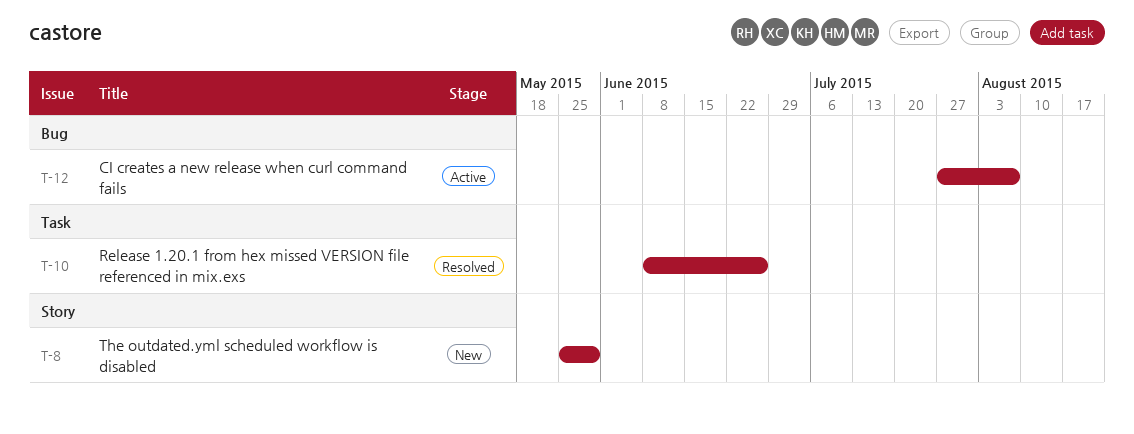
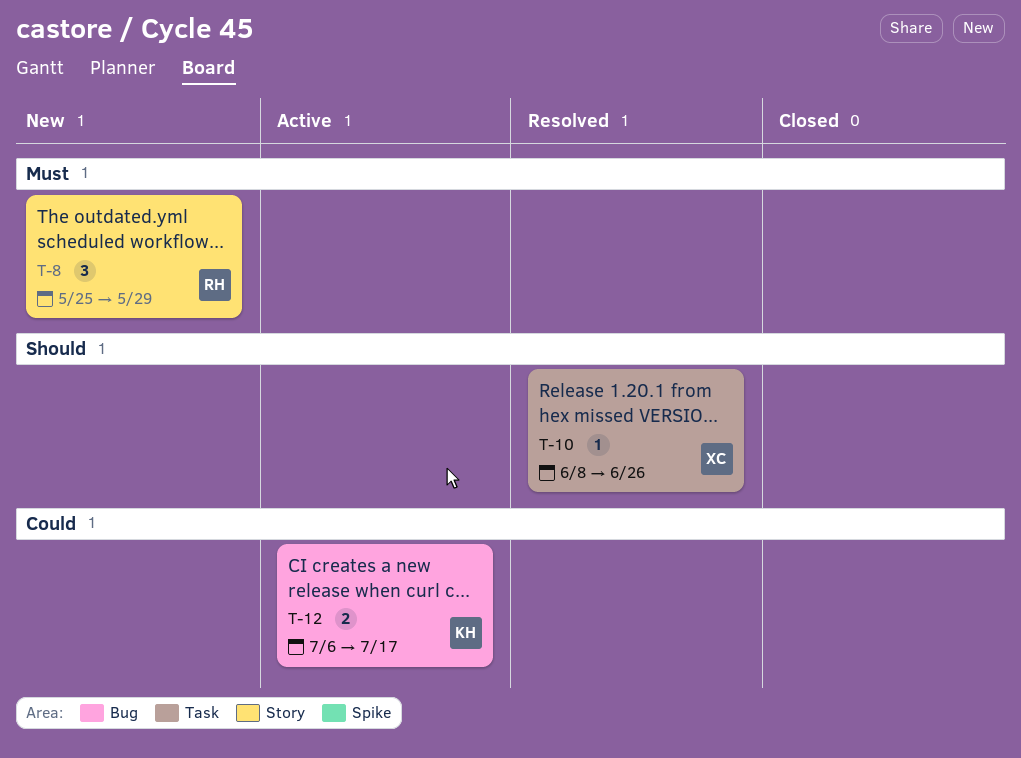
T-12, start: Jul 27 -> Jul 6
T-12, due: Aug 7 -> Jul 17

